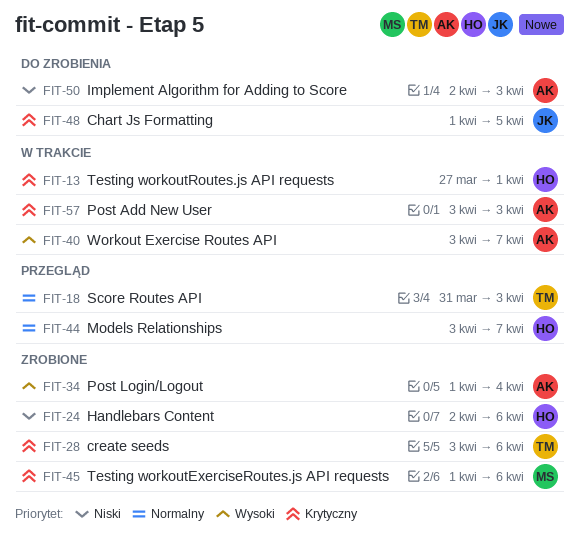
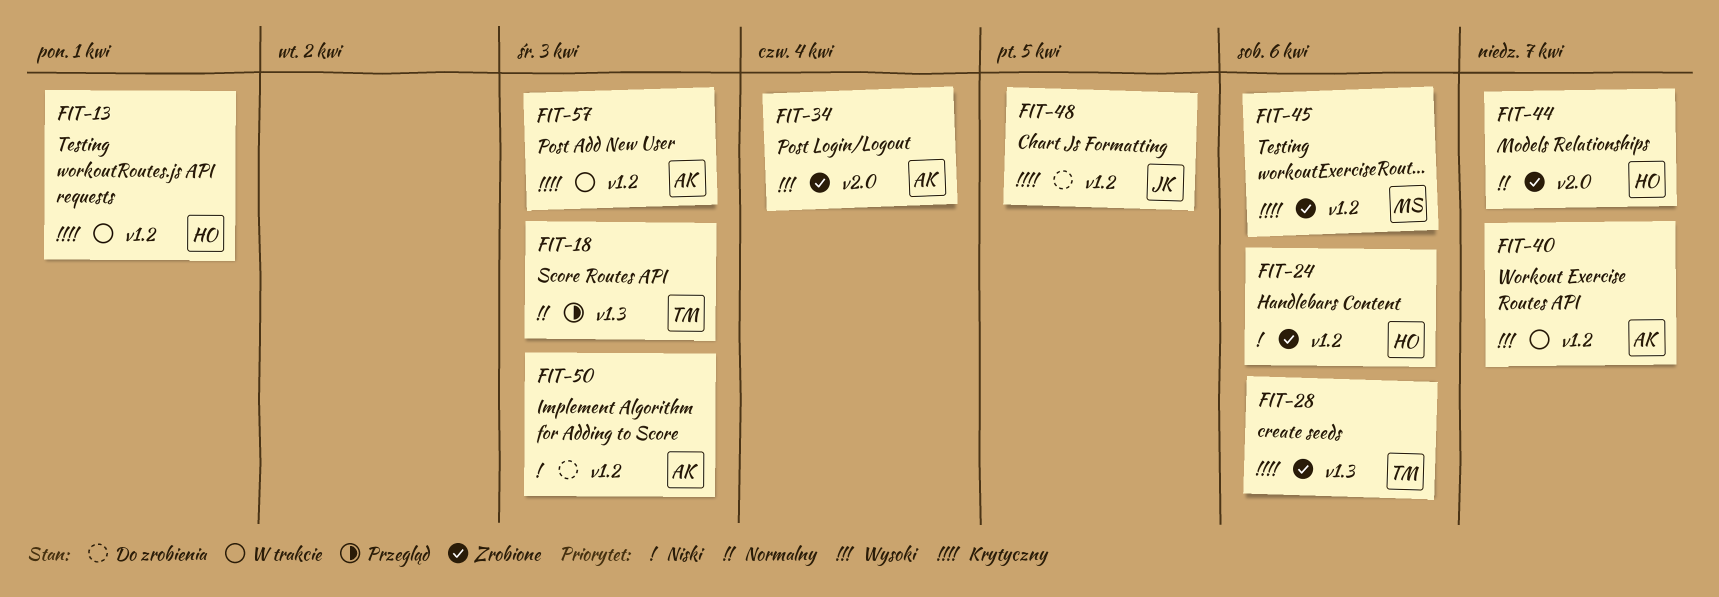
FIT-44, status: Przegląd -> Zrobione

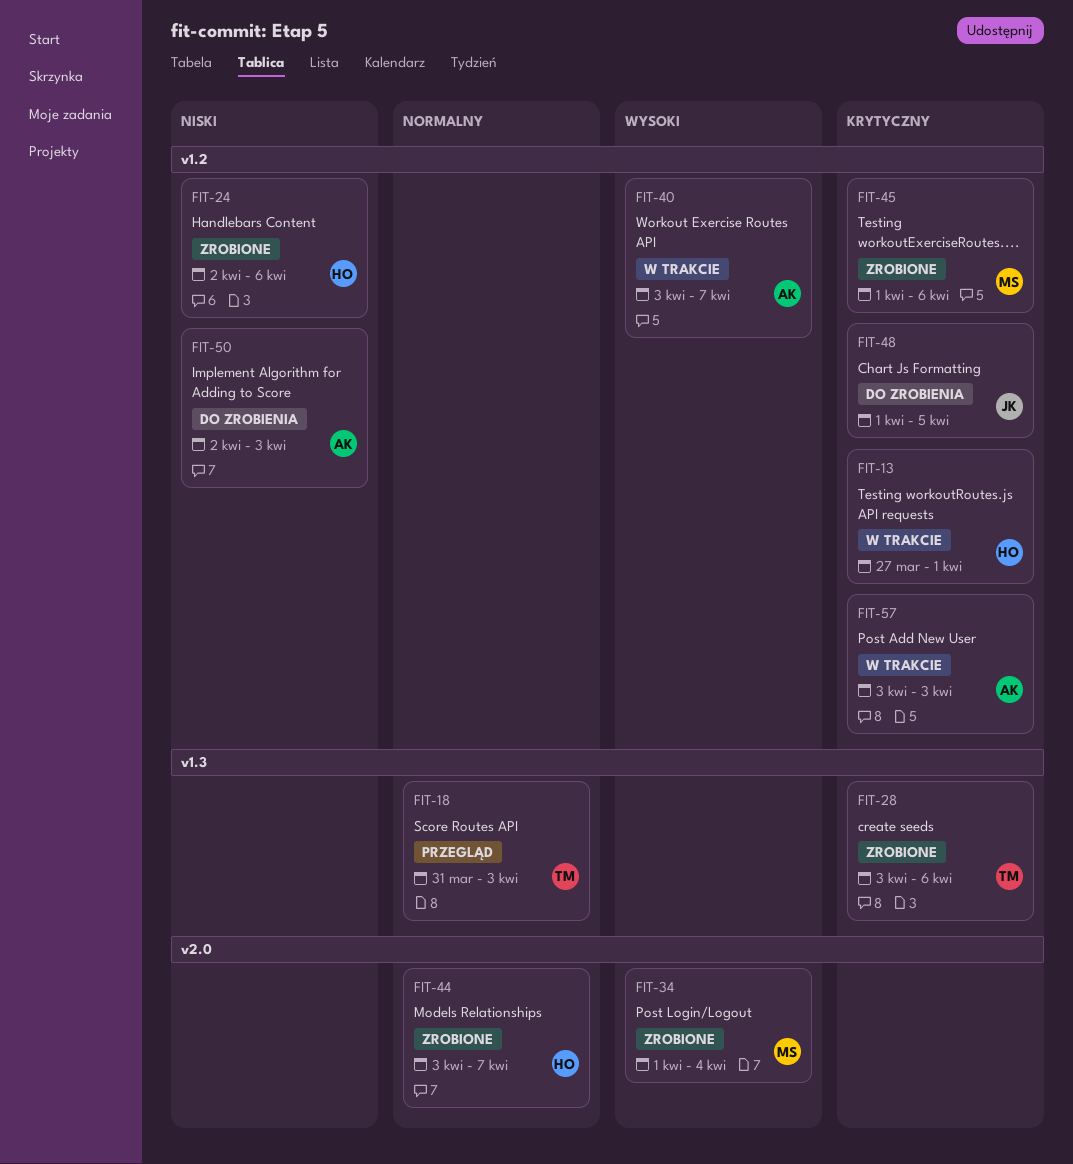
FIT-34, owner: AK -> MS

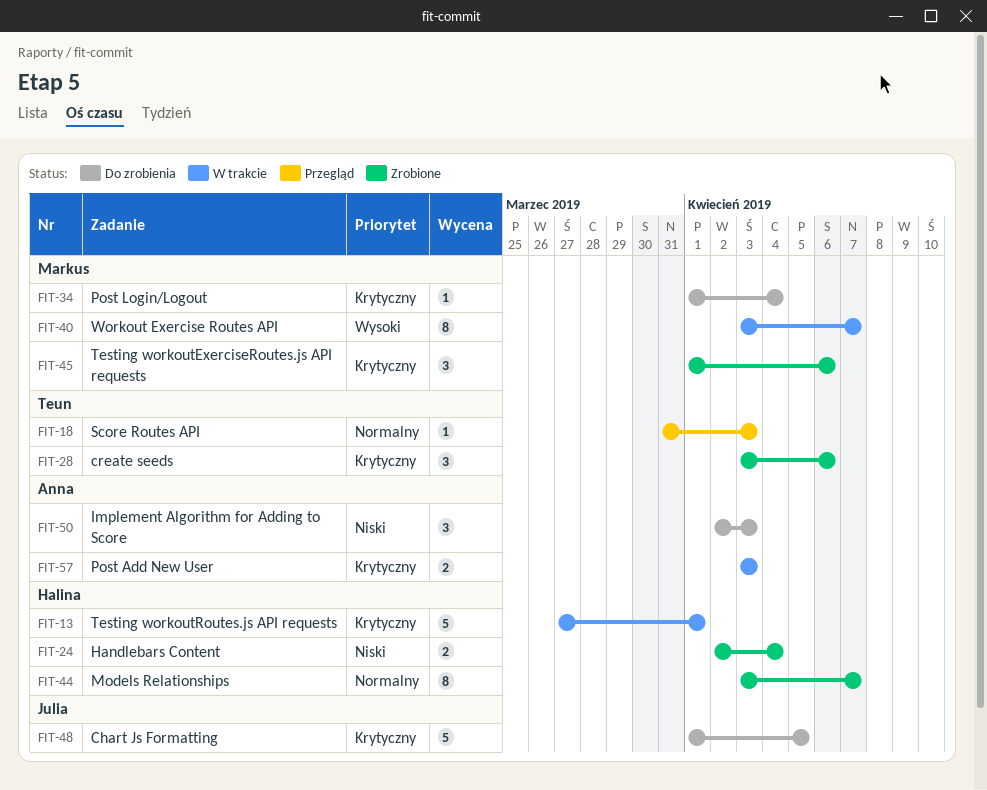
FIT-24, due: Apr 6 -> Apr 4
FIT-34, status: Zrobione -> Do zrobienia
FIT-34, priority: Wysoki -> Krytyczny
FIT-40, owner: Anna -> Markus

